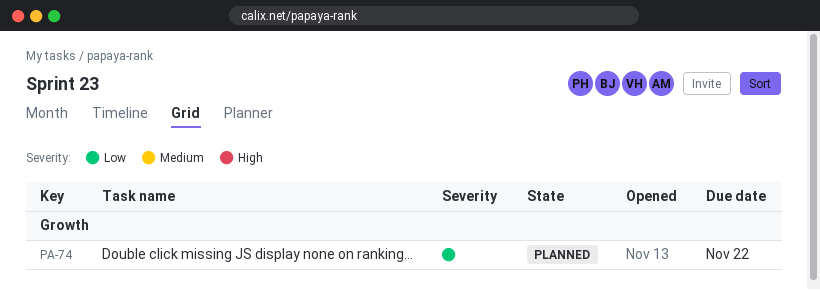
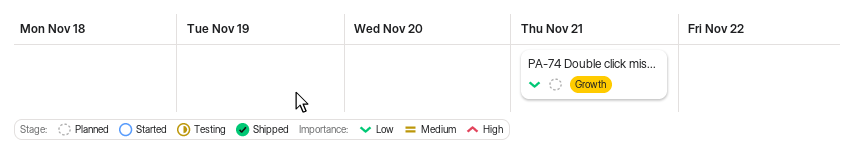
PA-74, due: Nov 22 -> Nov 21

